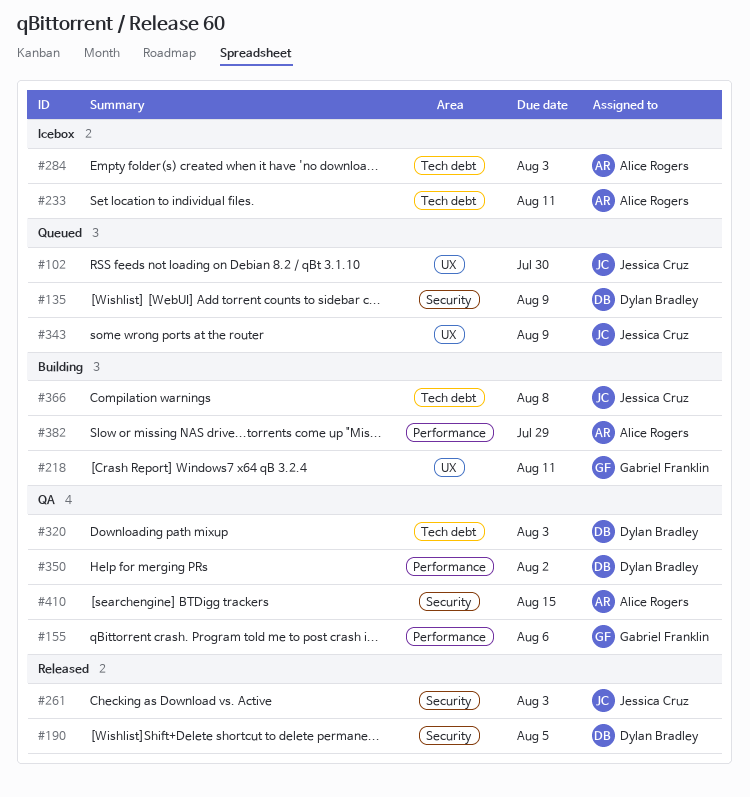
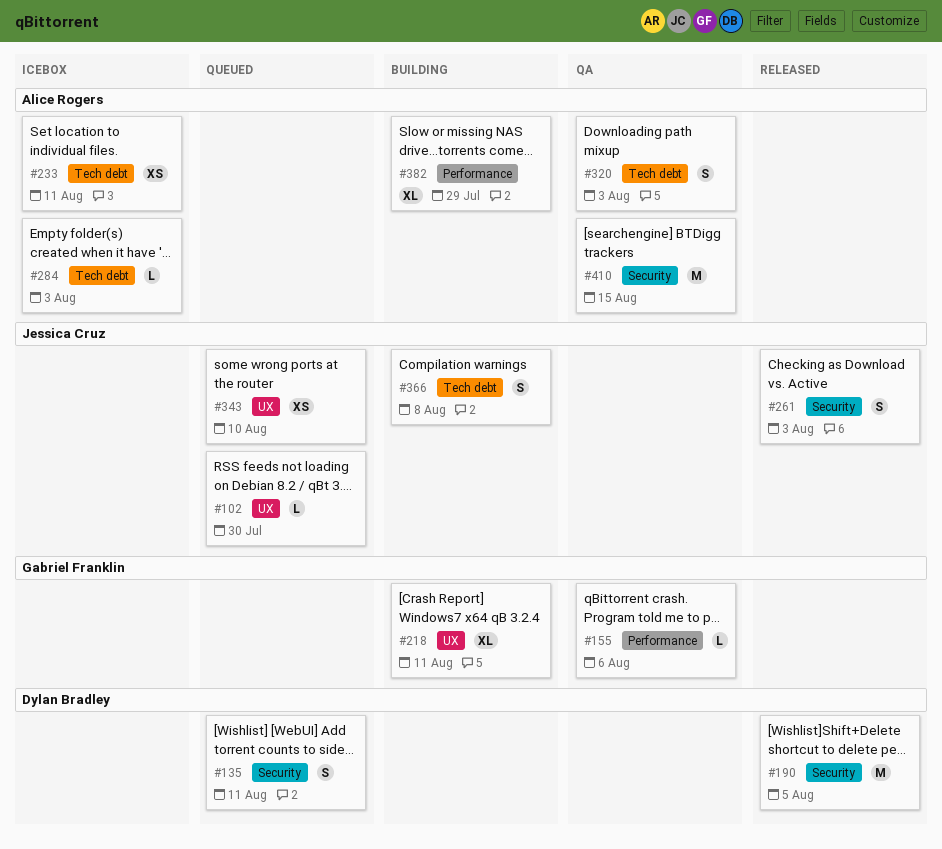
#135, due: Aug 9 -> Aug 11
#320, owner: Dylan Bradley -> Alice Rogers
#343, due: Aug 9 -> Aug 10
#350: present -> none

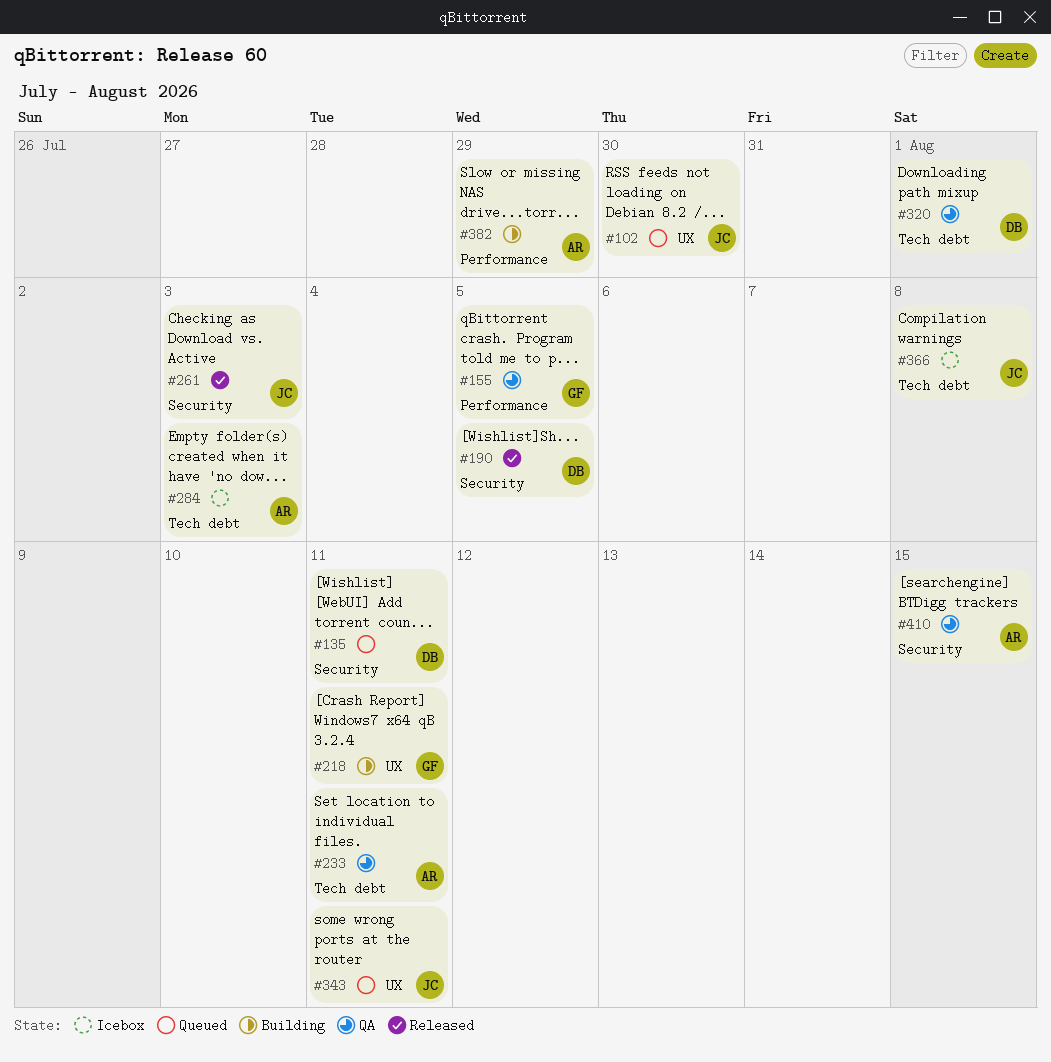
#155, due: Aug 6 -> Aug 5
#233, status: Icebox -> QA
#320, owner: Alice Rogers -> Dylan Bradley
#320, due: Aug 3 -> Aug 1
#343, due: Aug 10 -> Aug 11
#366, status: Building -> Icebox

